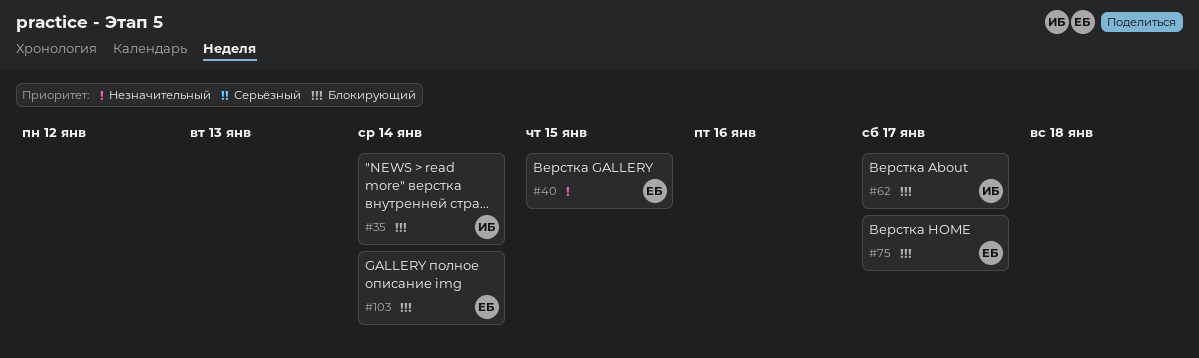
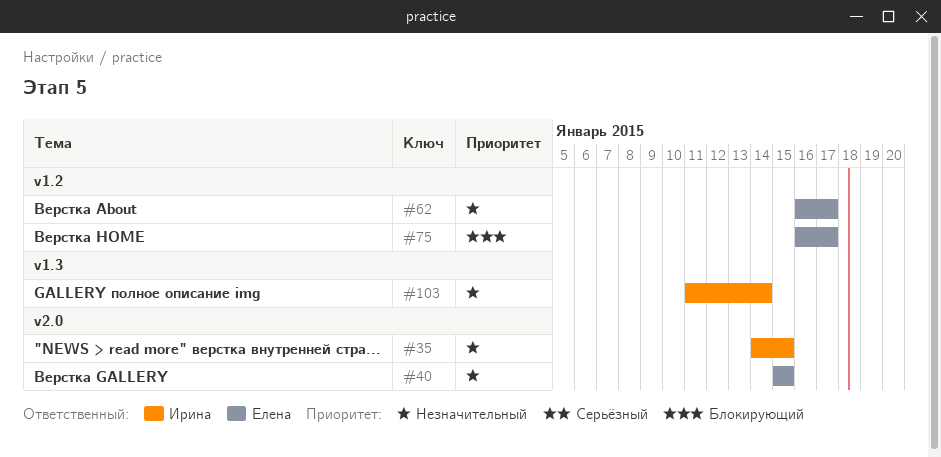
#35, priority: Блокирующий -> Незначительный
#35, due: Jan 14 -> Jan 15
#62, owner: Ирина -> Елена
#62, priority: Блокирующий -> Незначительный
#103, owner: Елена -> Ирина
#103, priority: Блокирующий -> Незначительный

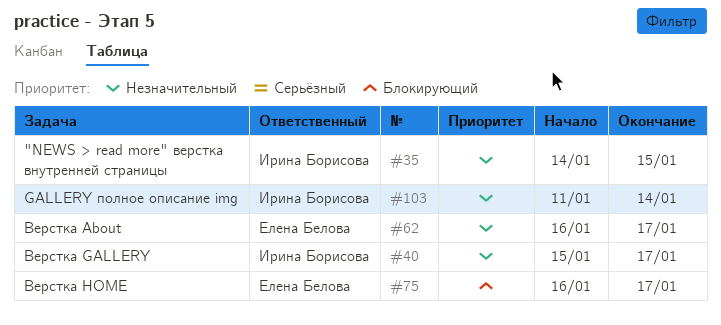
#40, owner: Елена Белова -> Ирина Борисова
#40, due: Jan 15 -> Jan 17

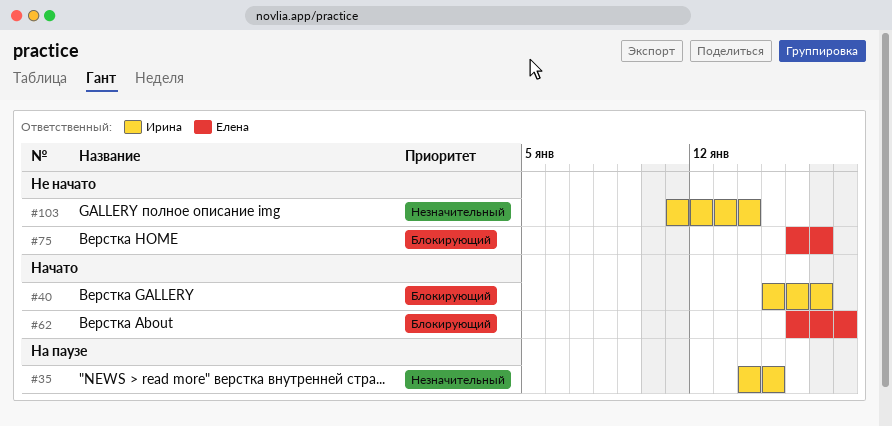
#40, priority: Незначительный -> Блокирующий
#62, priority: Незначительный -> Блокирующий
#62, due: Jan 17 -> Jan 18

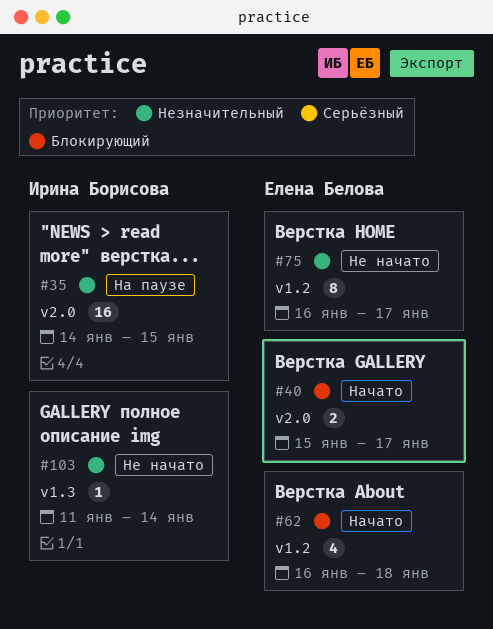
#40, owner: Ирина Борисова -> Елена Белова
#75, priority: Блокирующий -> Незначительный

